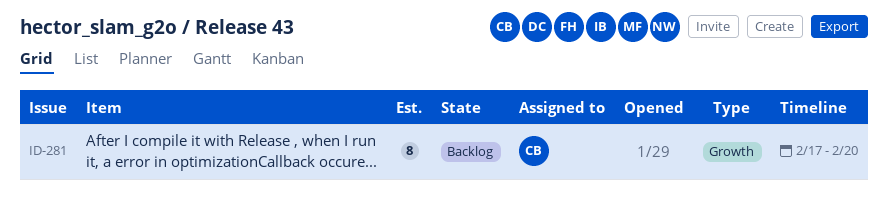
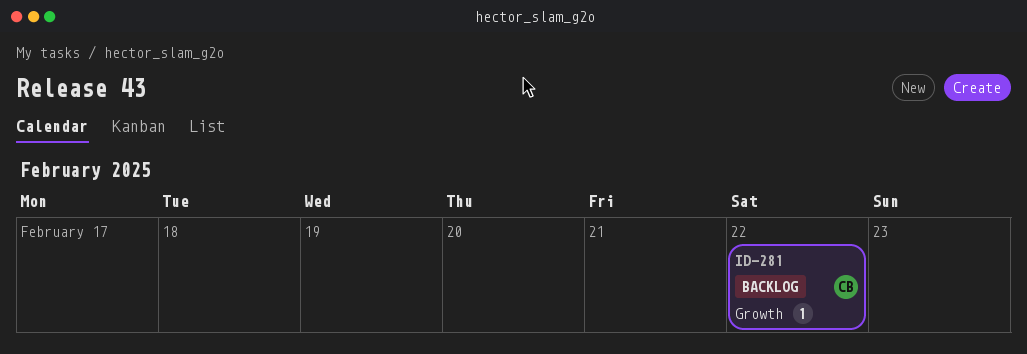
ID-281, estimate: 8 -> 1
ID-281, due: Feb 20 -> Feb 22

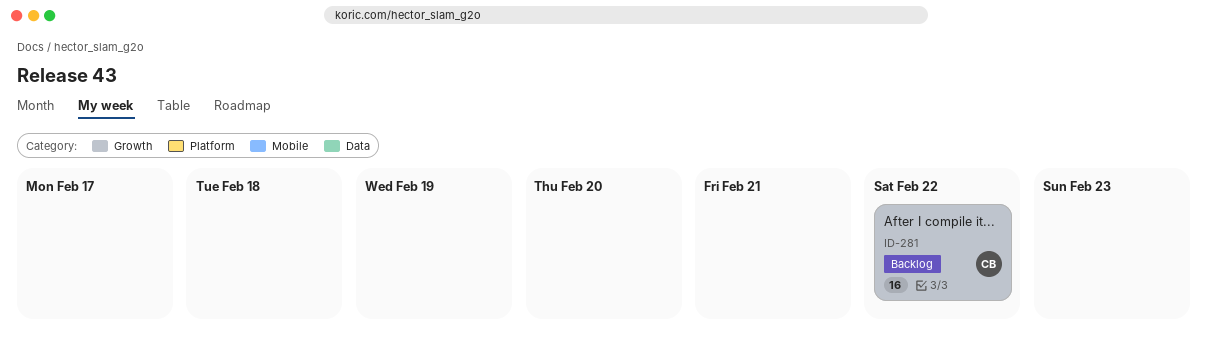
ID-281, estimate: 1 -> 16

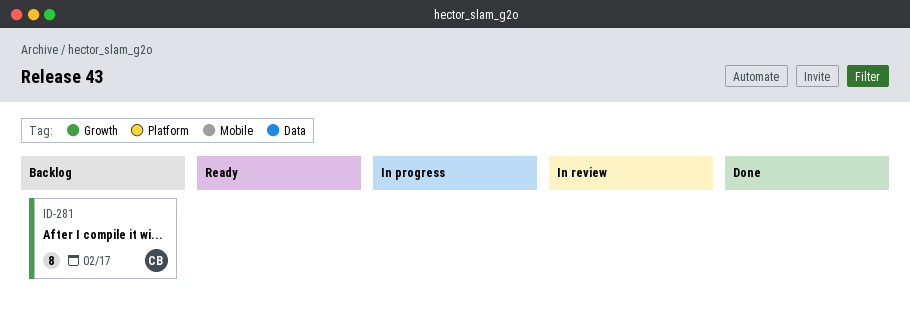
ID-281, estimate: 16 -> 8
ID-281, due: Feb 22 -> Feb 17

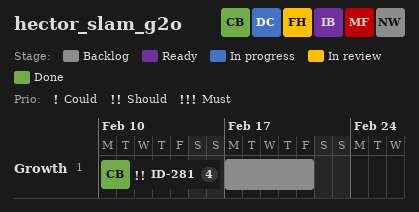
ID-281, estimate: 8 -> 4
ID-281, due: Feb 17 -> Feb 21

